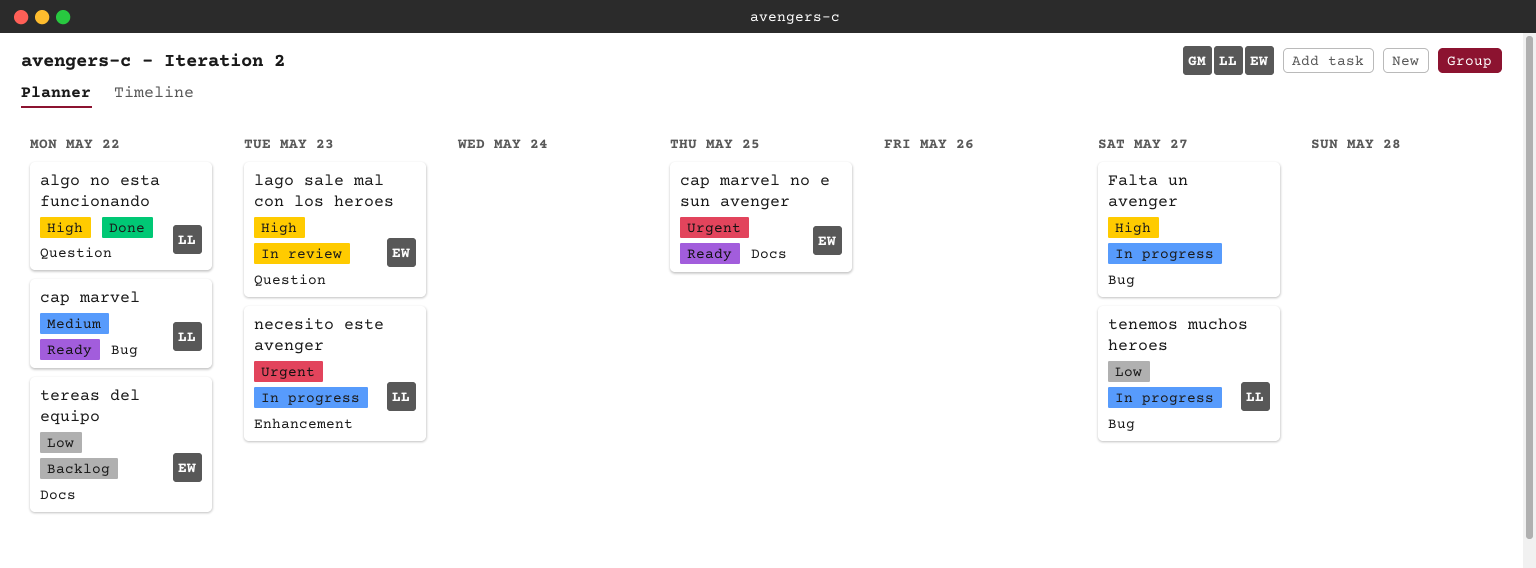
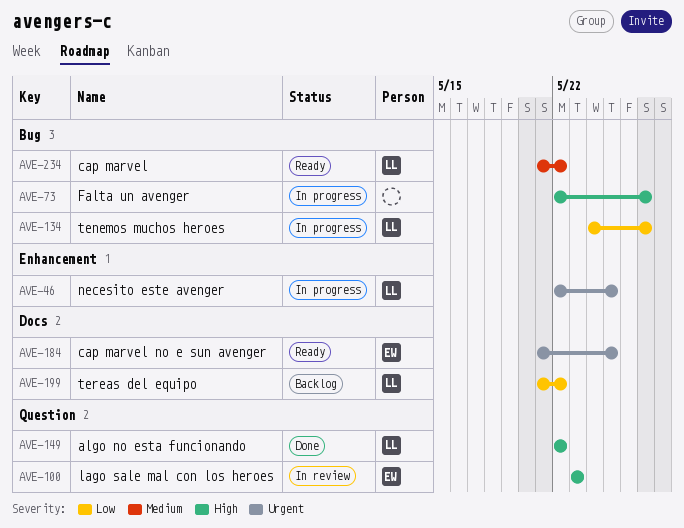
necesito este avenger, due: May 23 -> May 25
tereas del equipo, owner: EW -> LL

